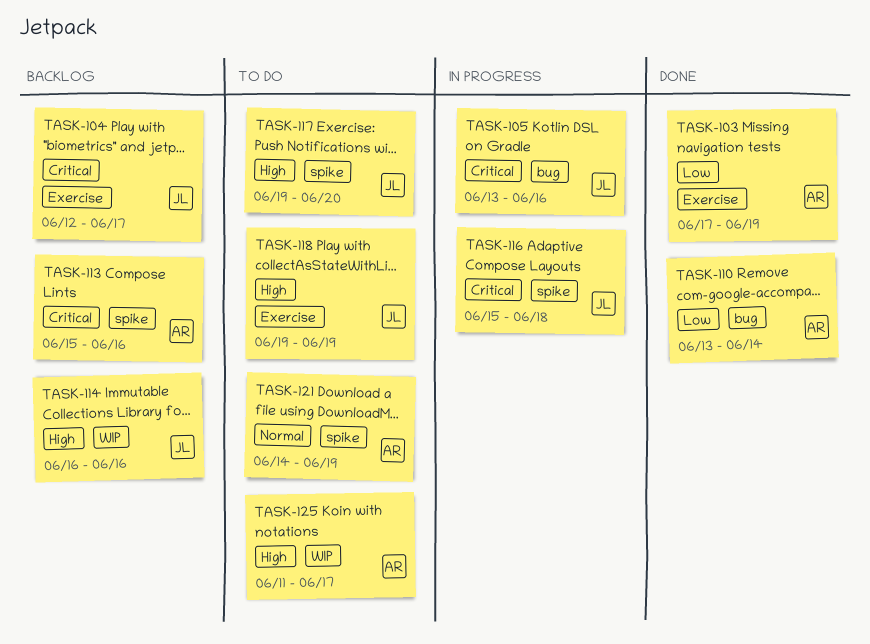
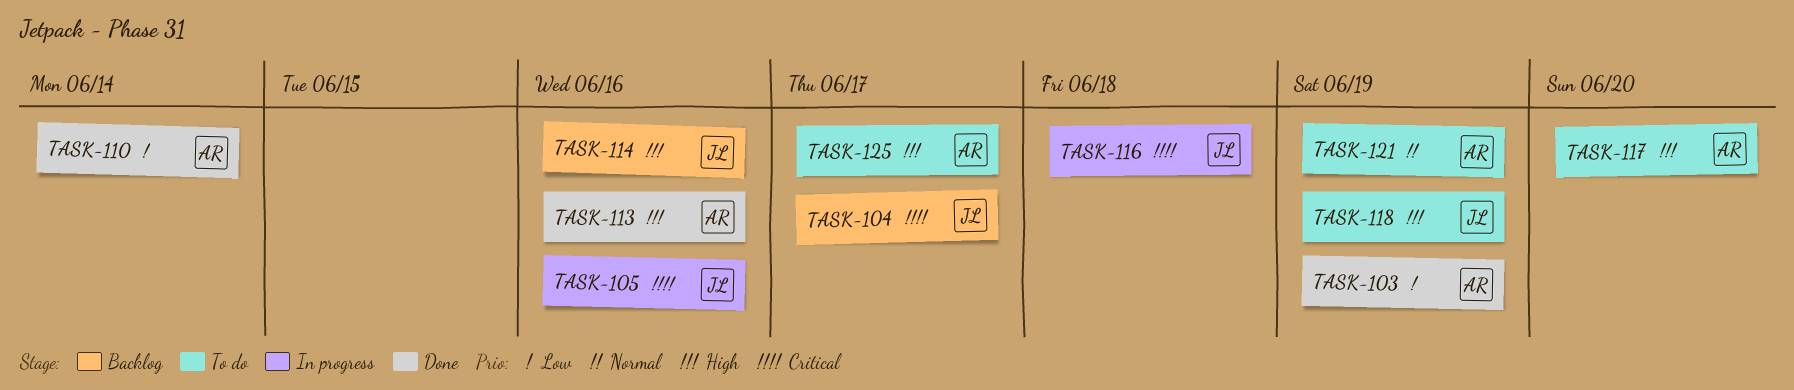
TASK-113, status: Backlog -> Done
TASK-113, priority: Critical -> High
TASK-117, owner: JL -> AR

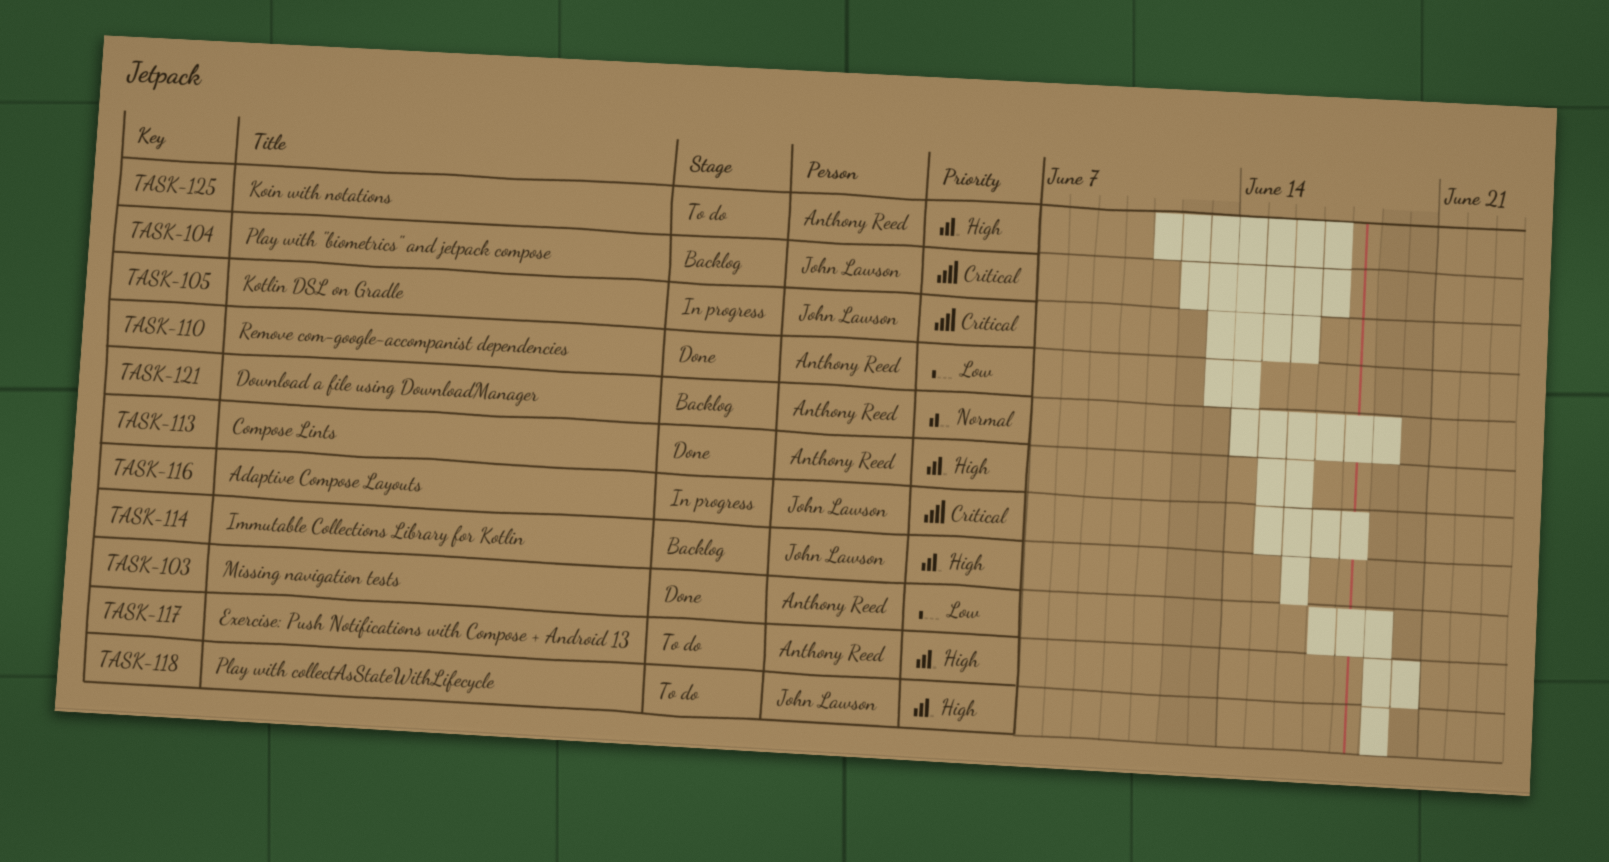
TASK-121, status: To do -> Backlog

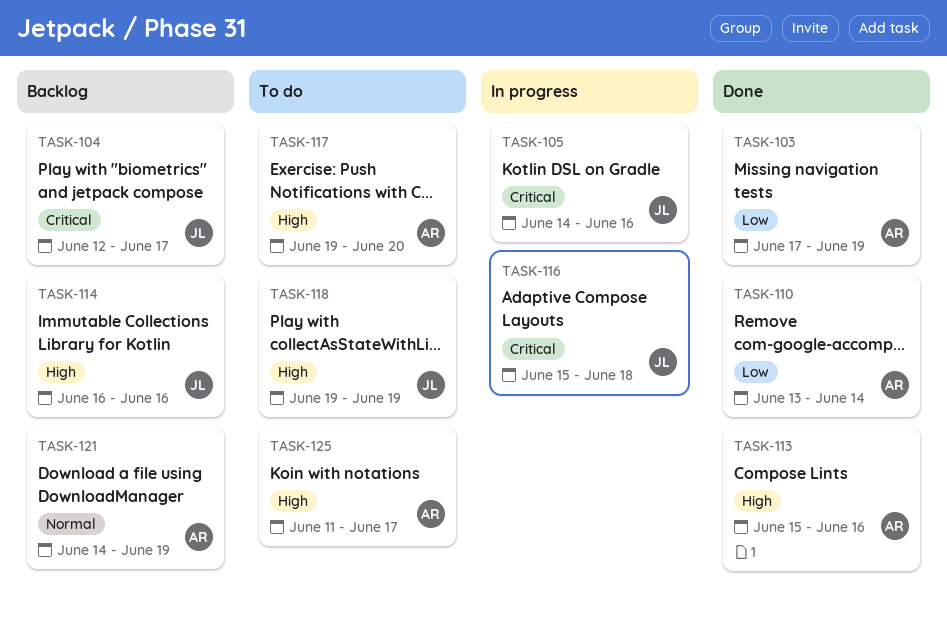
TASK-105, start: Jun 13 -> Jun 14

